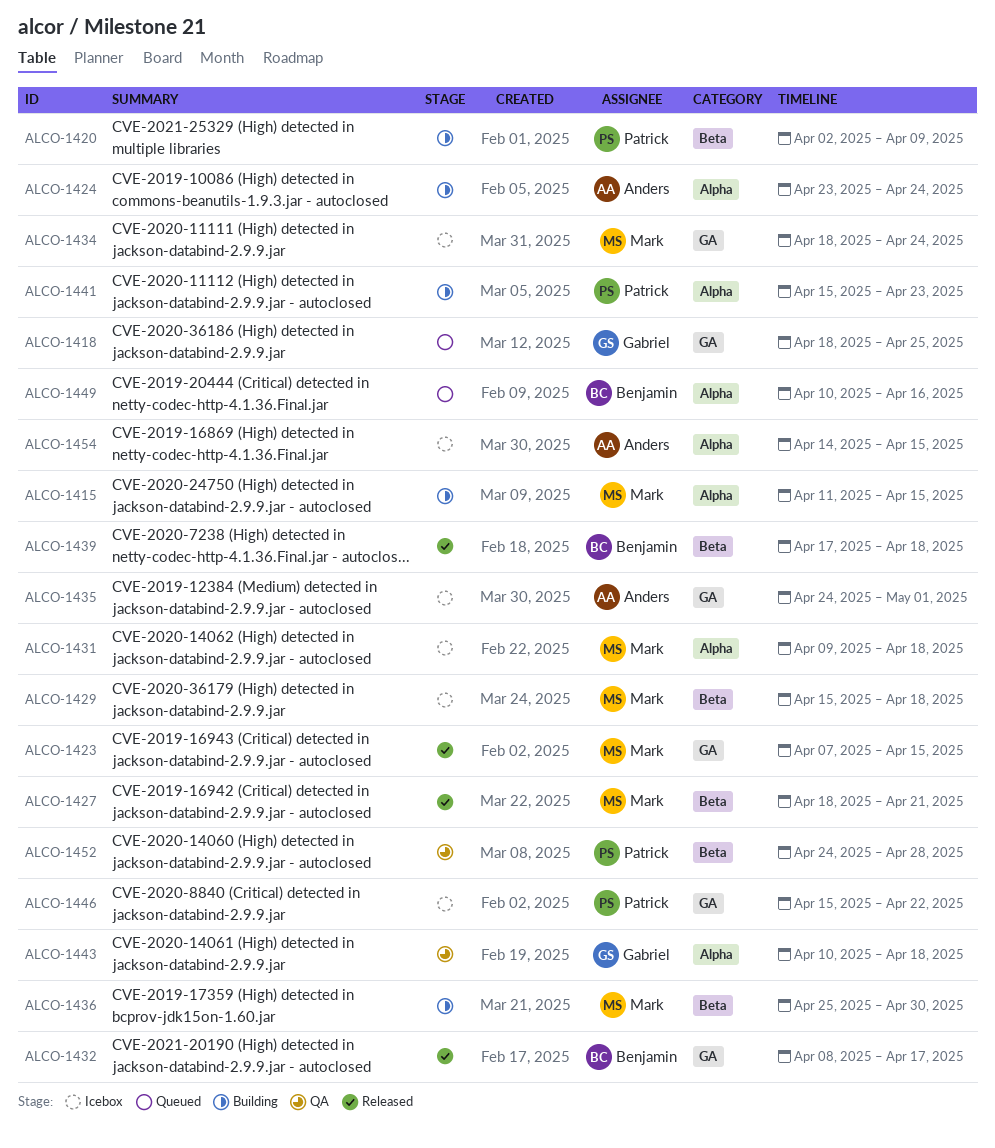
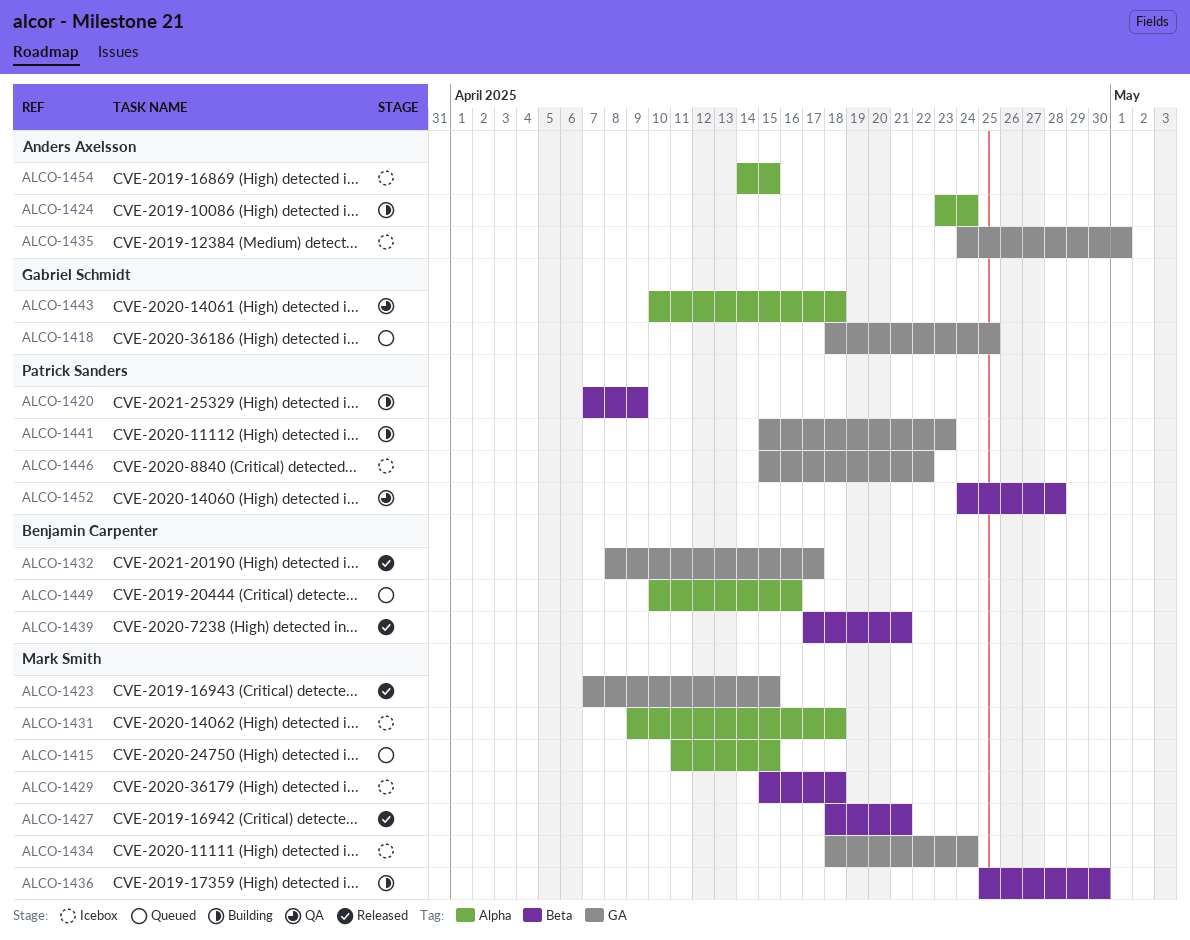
ALCO-1415, status: Building -> Queued
ALCO-1420, start: Apr 2 -> Apr 7
ALCO-1439, due: Apr 18 -> Apr 21
ALCO-1441, label: Alpha -> GA

